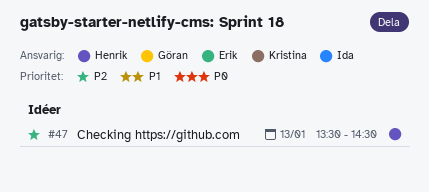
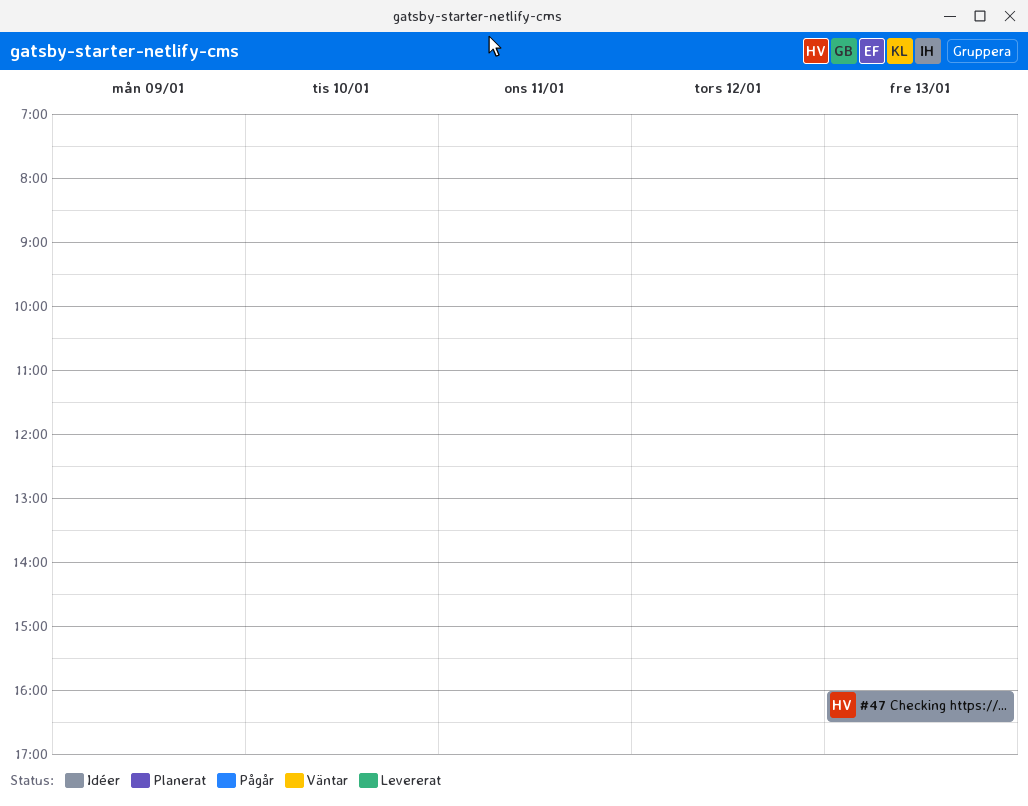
#47, begins: 13:30 -> 16:00
#47, ends: 14:30 -> 16:30

